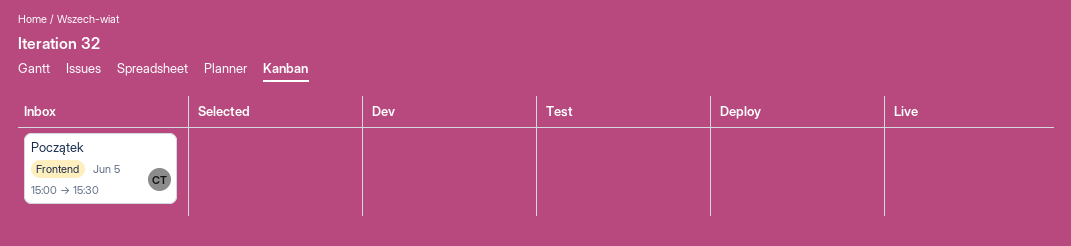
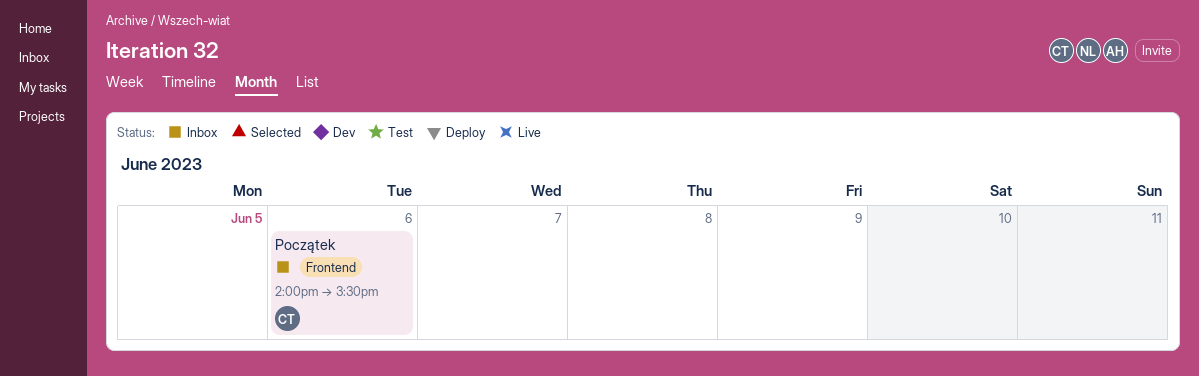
Początek, day: Jun 5 -> Jun 6
Początek, begins: 15:00 -> 14:00

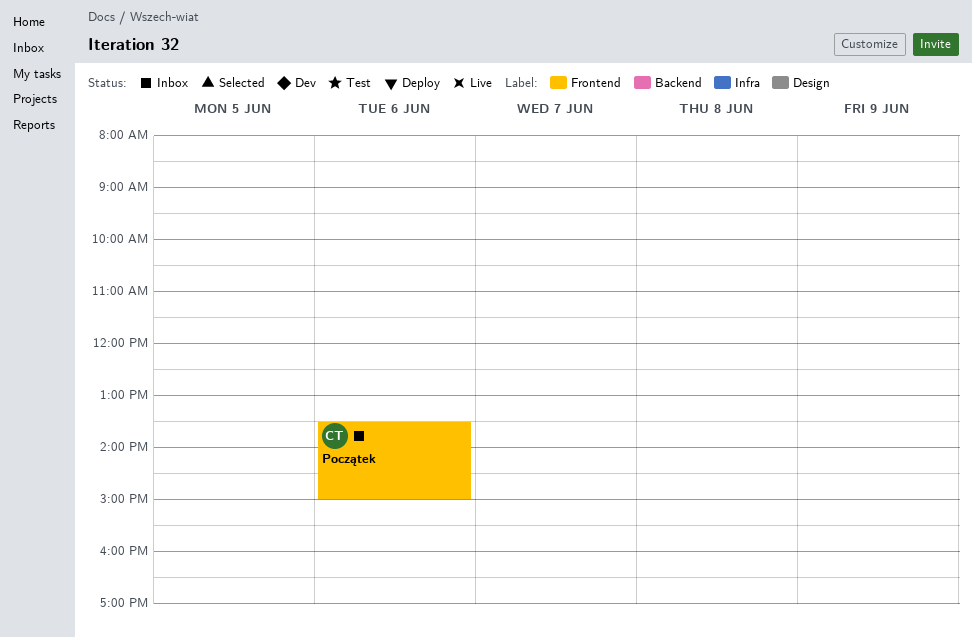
Początek, begins: 14:00 -> 13:30
Początek, ends: 15:30 -> 15:00

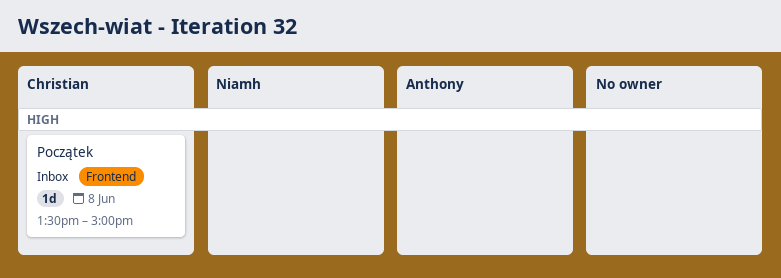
Początek, day: Jun 6 -> Jun 8

